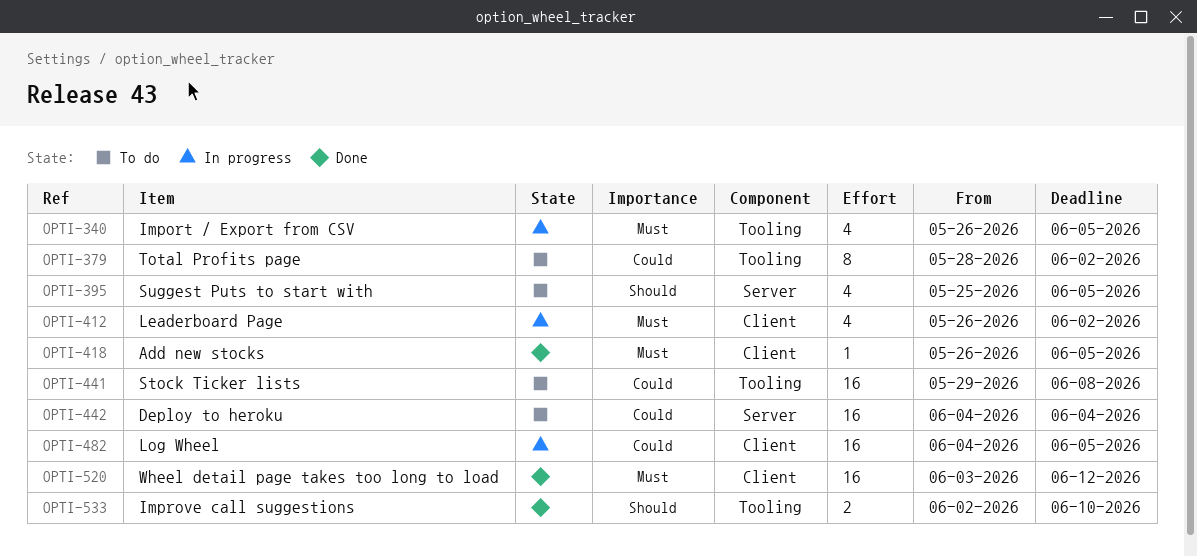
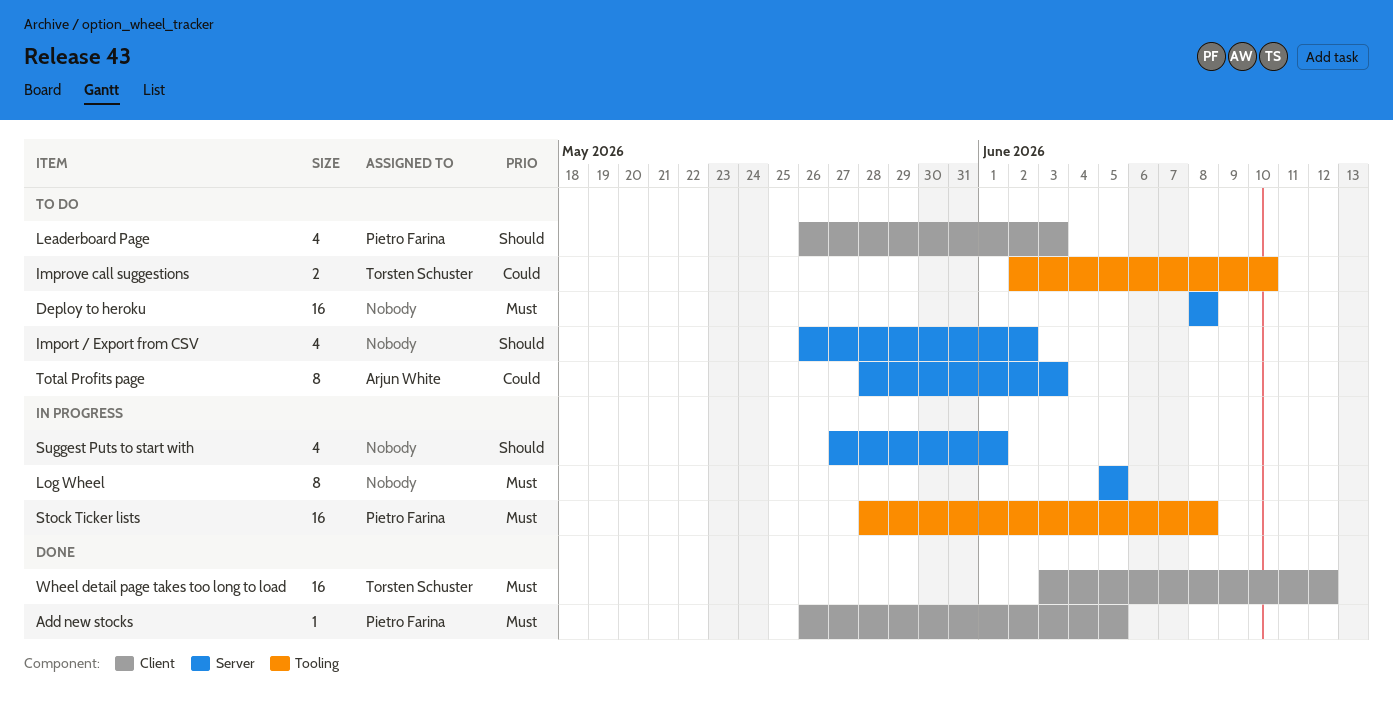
Deploy to heroku, priority: Could -> Must
Deploy to heroku, start: Jun 4 -> Jun 8
Deploy to heroku, due: Jun 4 -> Jun 8
Import / Export from CSV, status: In progress -> To do
Import / Export from CSV, priority: Must -> Should
Import / Export from CSV, label: Tooling -> Server
Import / Export from CSV, due: Jun 5 -> Jun 2
Improve call suggestions, status: Done -> To do
Improve call suggestions, priority: Should -> Could
Leaderboard Page, status: In progress -> To do
Leaderboard Page, priority: Must -> Should
Leaderboard Page, due: Jun 2 -> Jun 3
Log Wheel, priority: Could -> Must
Log Wheel, label: Client -> Server
Log Wheel, estimate: 16 -> 8
Log Wheel, start: Jun 4 -> Jun 5
Stock Ticker lists, status: To do -> In progress
Stock Ticker lists, priority: Could -> Must
Stock Ticker lists, start: May 29 -> May 28
Suggest Puts to start with, status: To do -> In progress
Suggest Puts to start with, start: May 25 -> May 27
Suggest Puts to start with, due: Jun 5 -> Jun 1
Total Profits page, label: Tooling -> Server
Total Profits page, due: Jun 2 -> Jun 3

